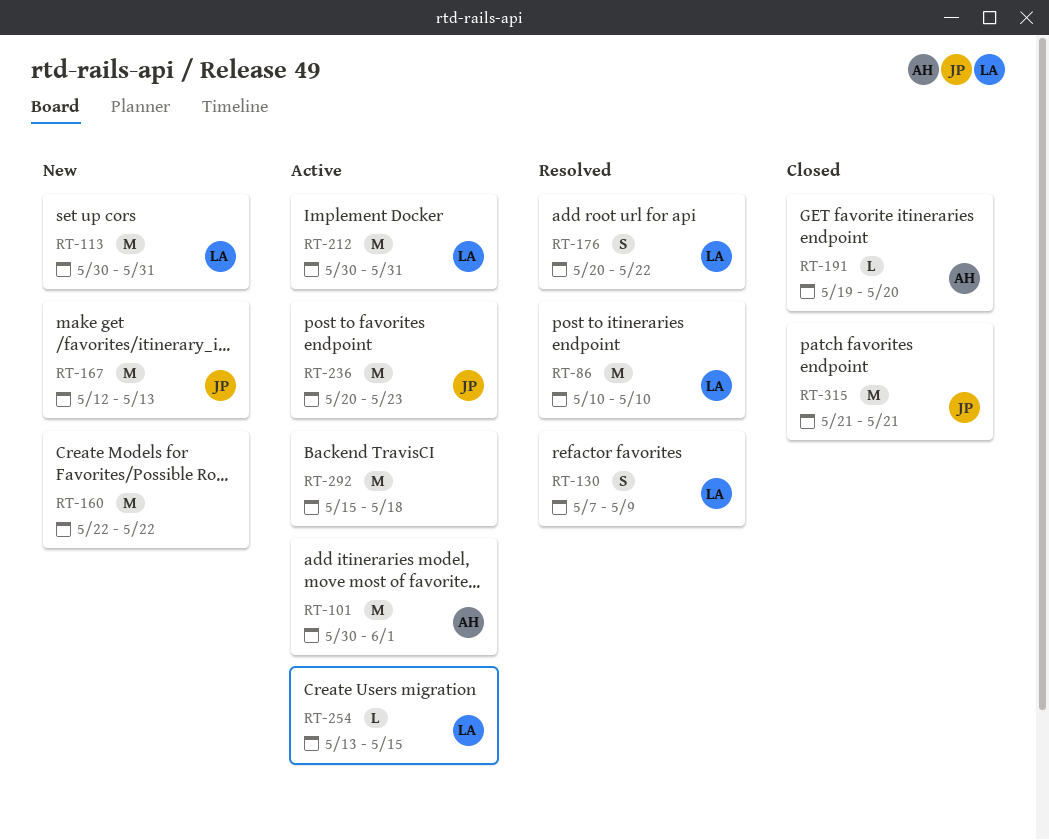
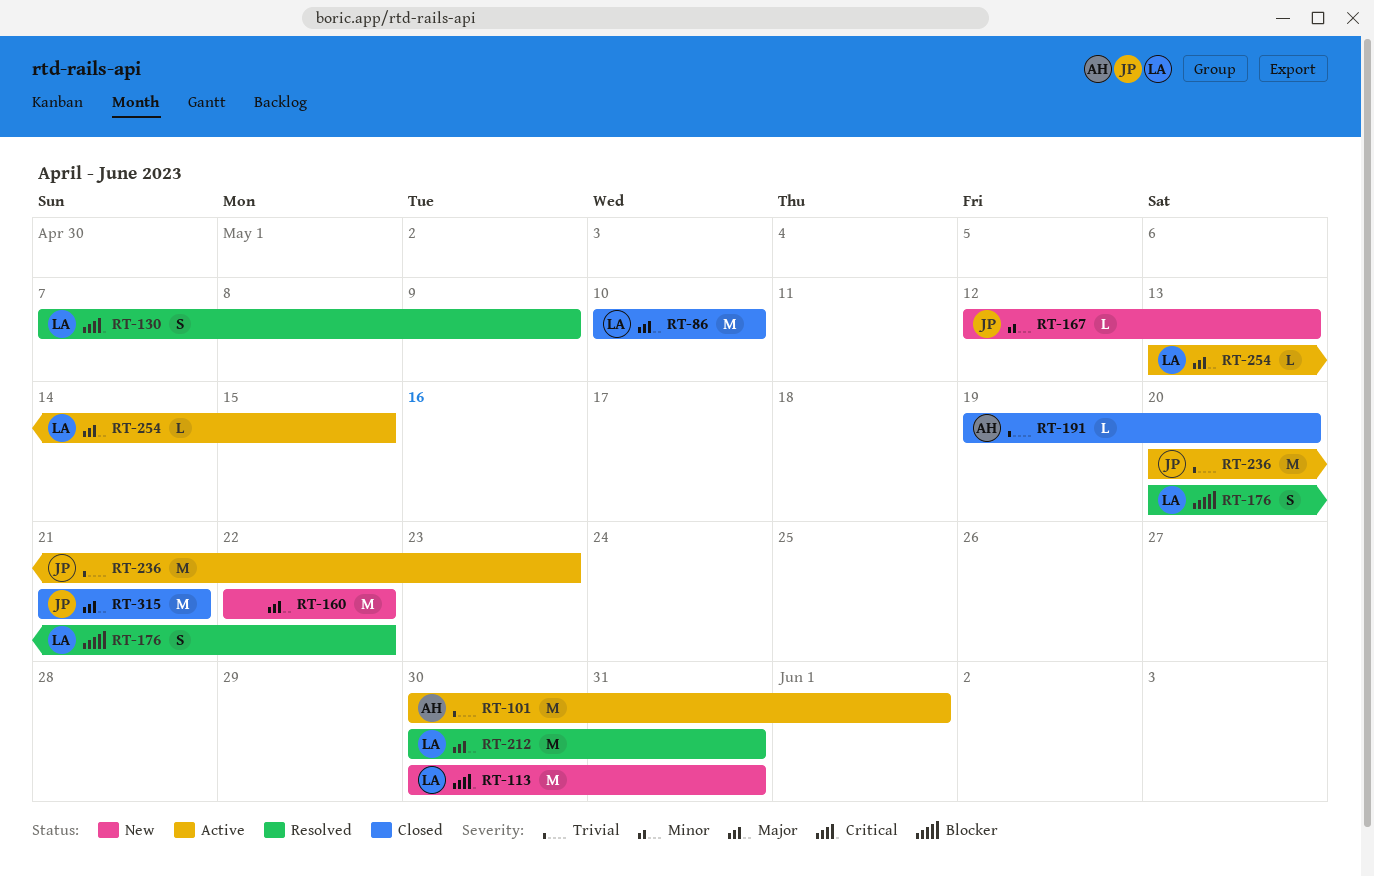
RT-86, status: Resolved -> Closed
RT-167, estimate: M -> L
RT-212, status: Active -> Resolved
RT-292: present -> none

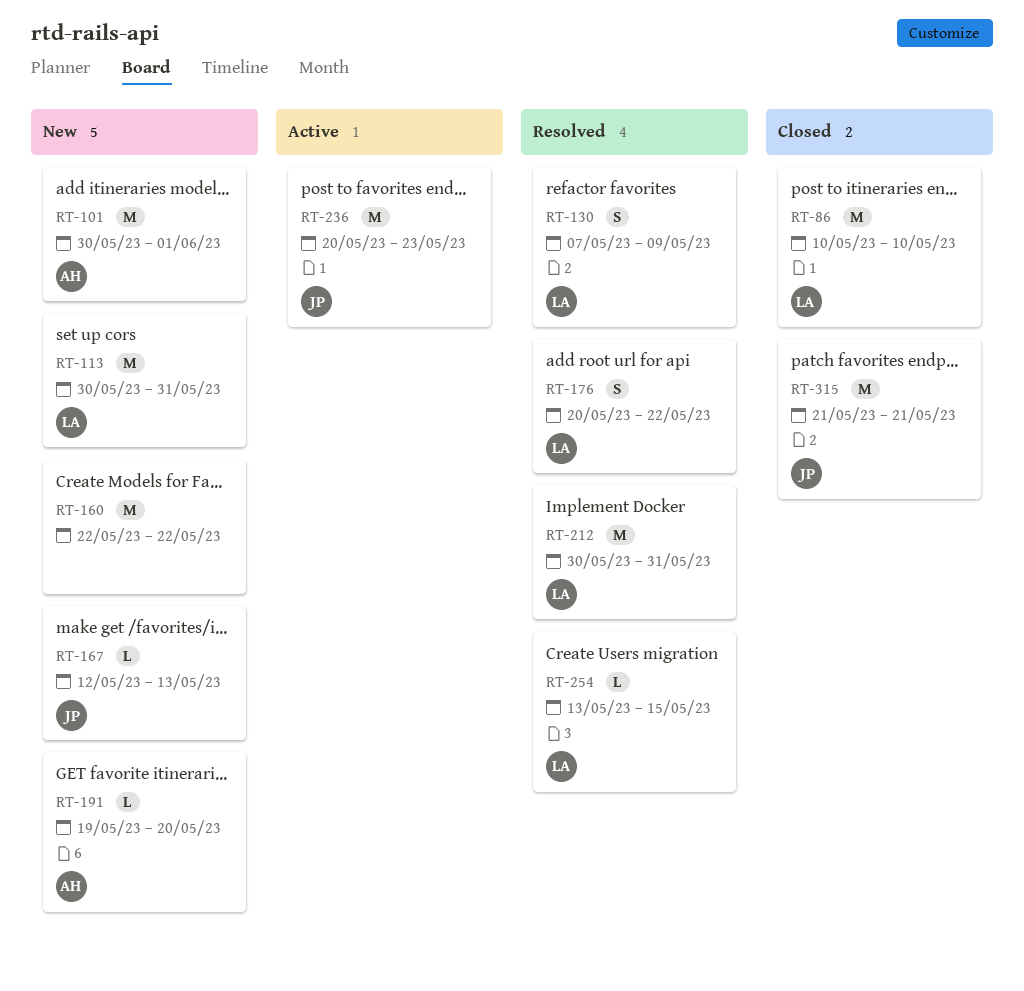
RT-101, status: Active -> New
RT-191, status: Closed -> New
RT-254, status: Active -> Resolved

